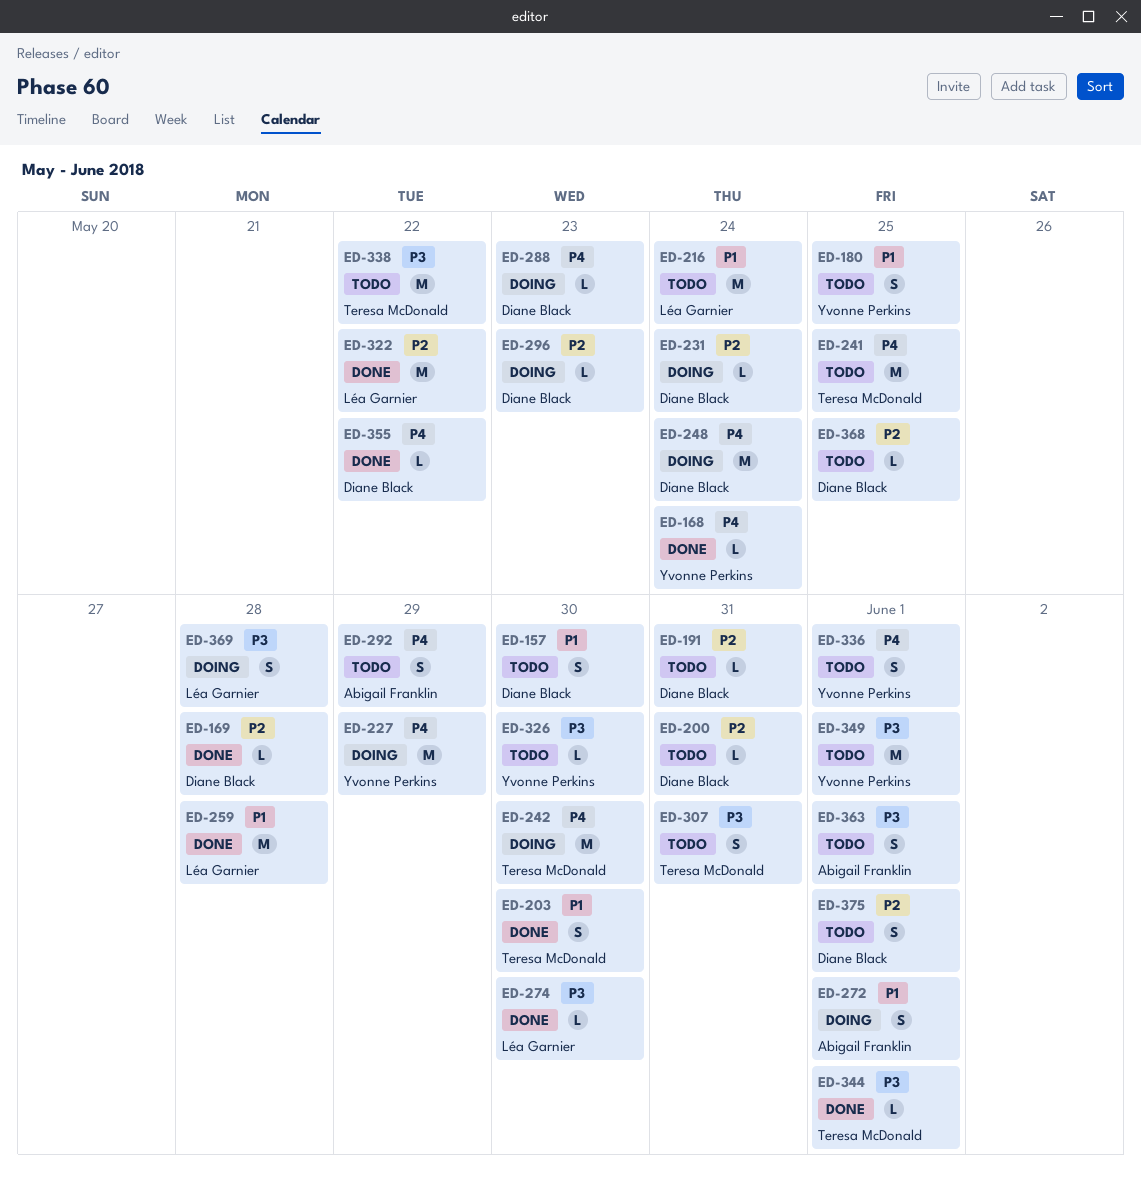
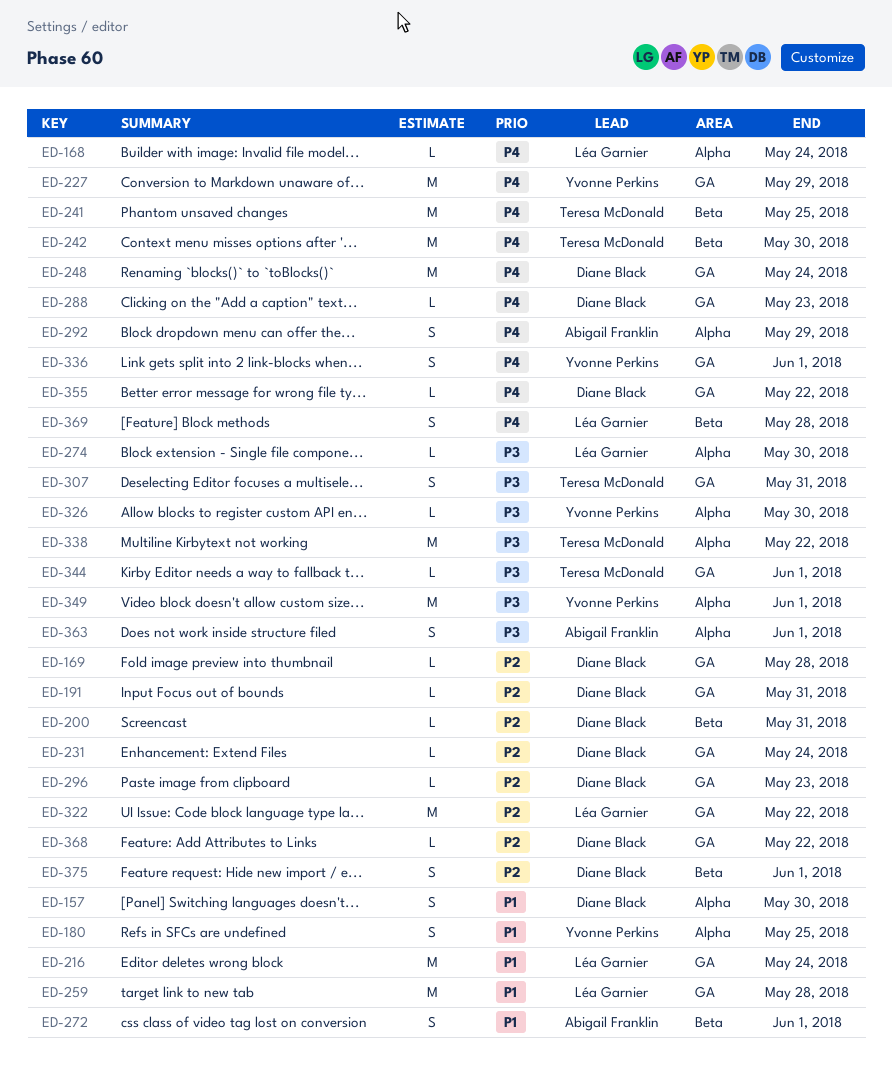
ED-168, owner: Yvonne Perkins -> Léa Garnier
ED-203: present -> none
ED-368, due: May 25 -> May 22
ED-369, priority: P3 -> P4

